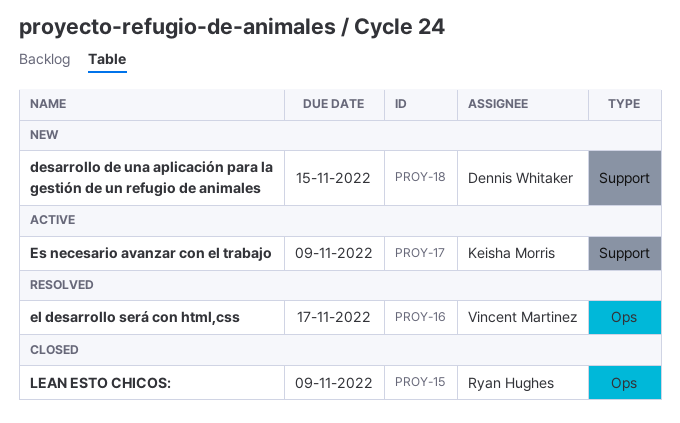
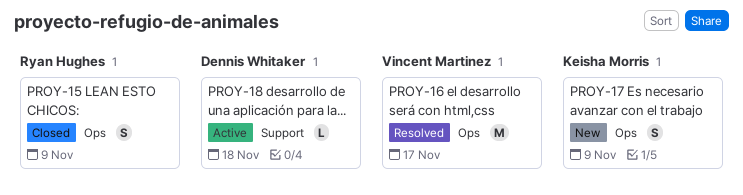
PROY-17, status: Active -> New
PROY-17, label: Support -> Ops
PROY-18, status: New -> Active
PROY-18, due: Nov 15 -> Nov 18

